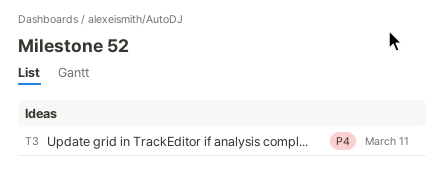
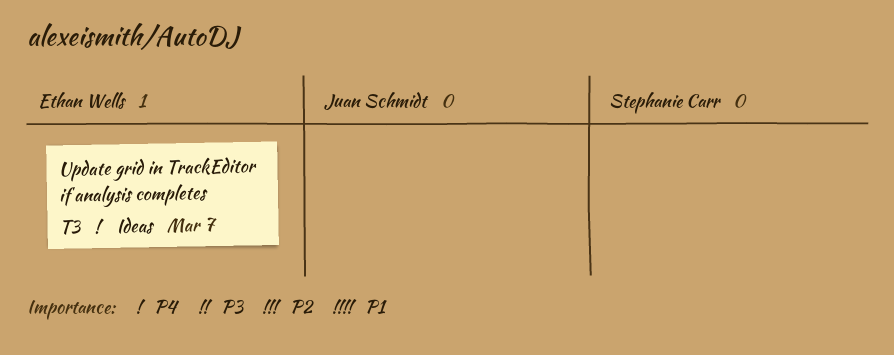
T3, due: Mar 11 -> Mar 7

